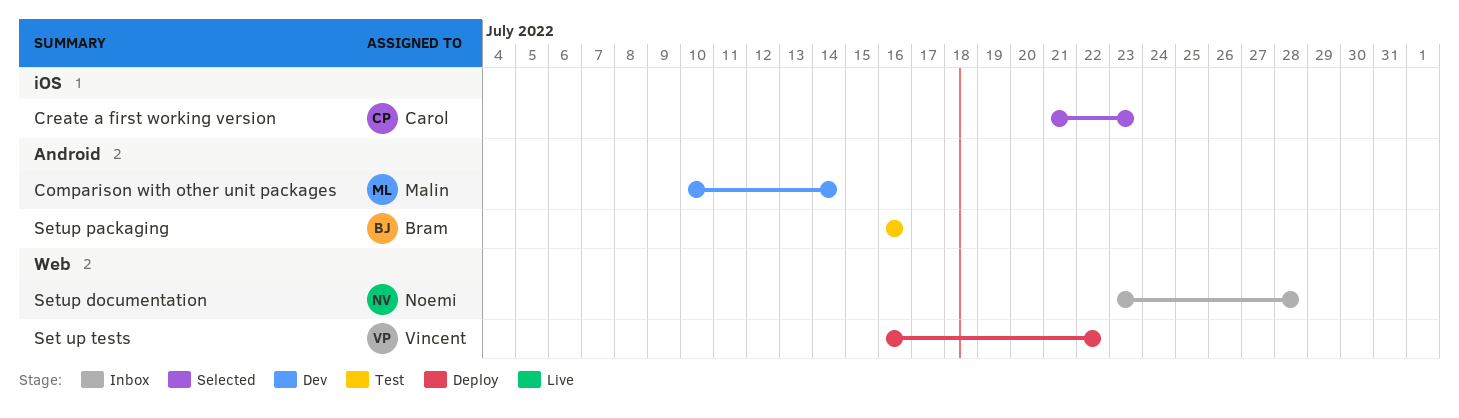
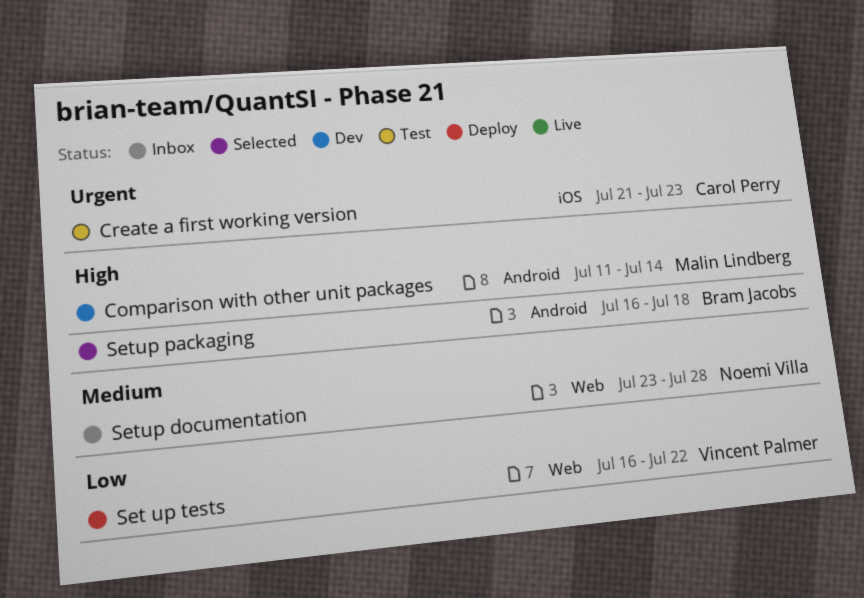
Comparison with other unit packages, start: Jul 10 -> Jul 11
Create a first working version, status: Selected -> Test
Setup packaging, status: Test -> Selected
Setup packaging, due: Jul 16 -> Jul 18

